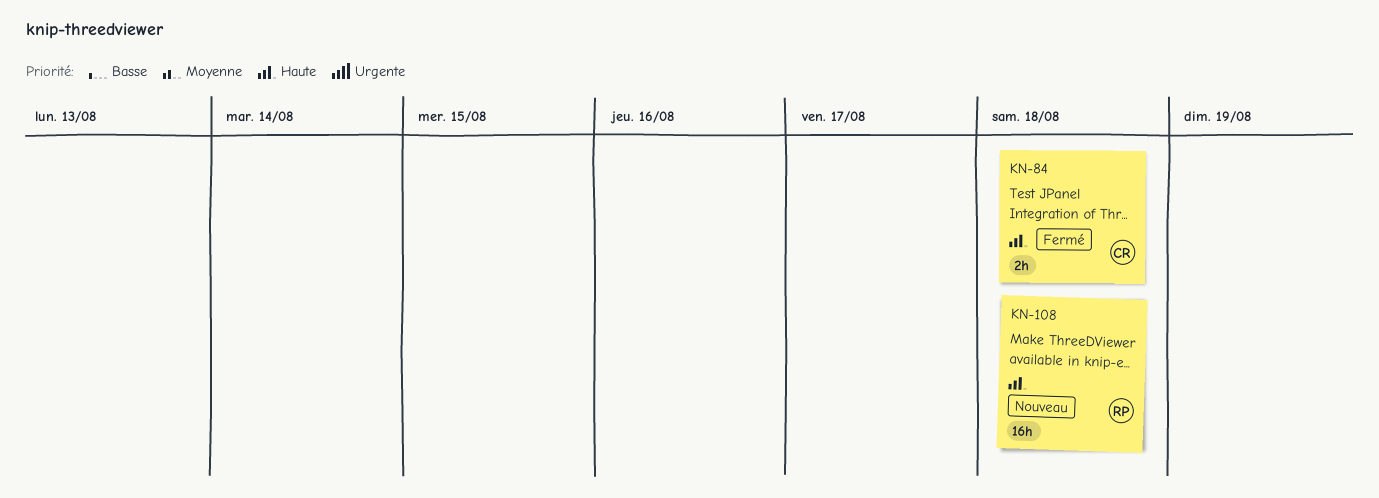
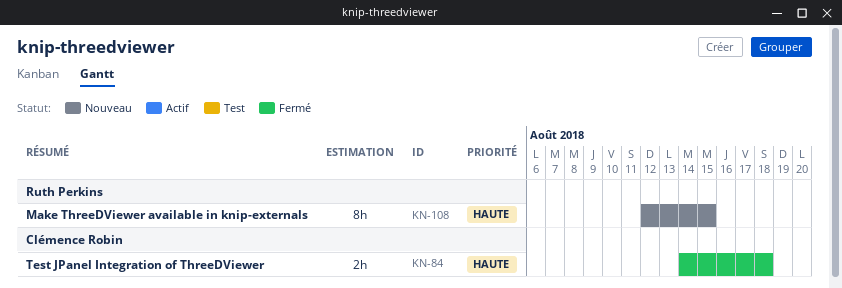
KN-108, estimate: 16h -> 8h
KN-108, due: Aug 18 -> Aug 15

